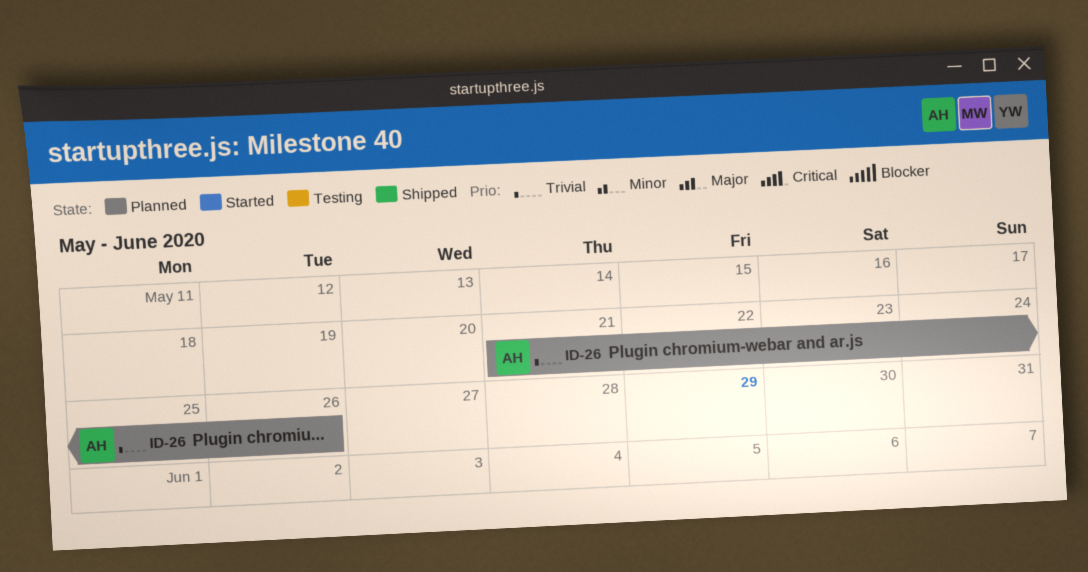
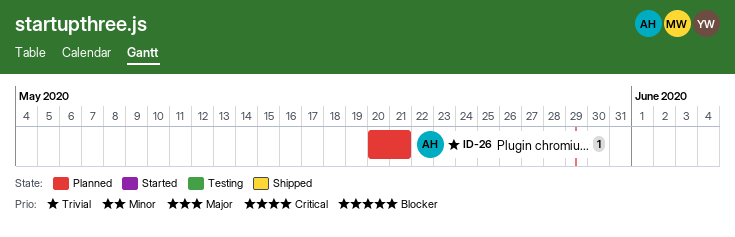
ID-26, start: May 21 -> May 20
ID-26, due: May 26 -> May 21

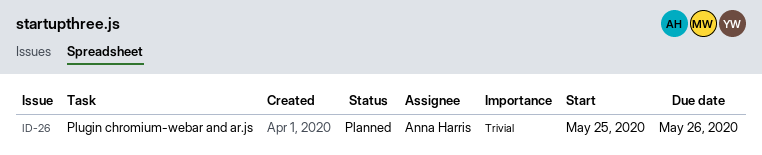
ID-26, start: May 20 -> May 25
ID-26, due: May 21 -> May 26

